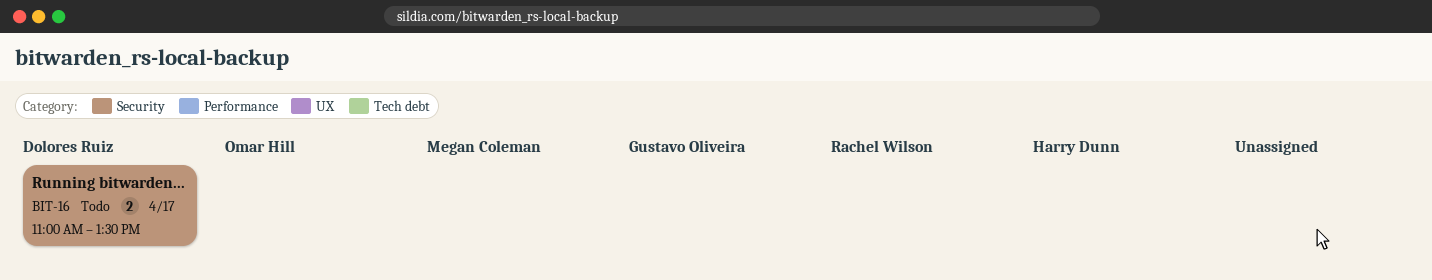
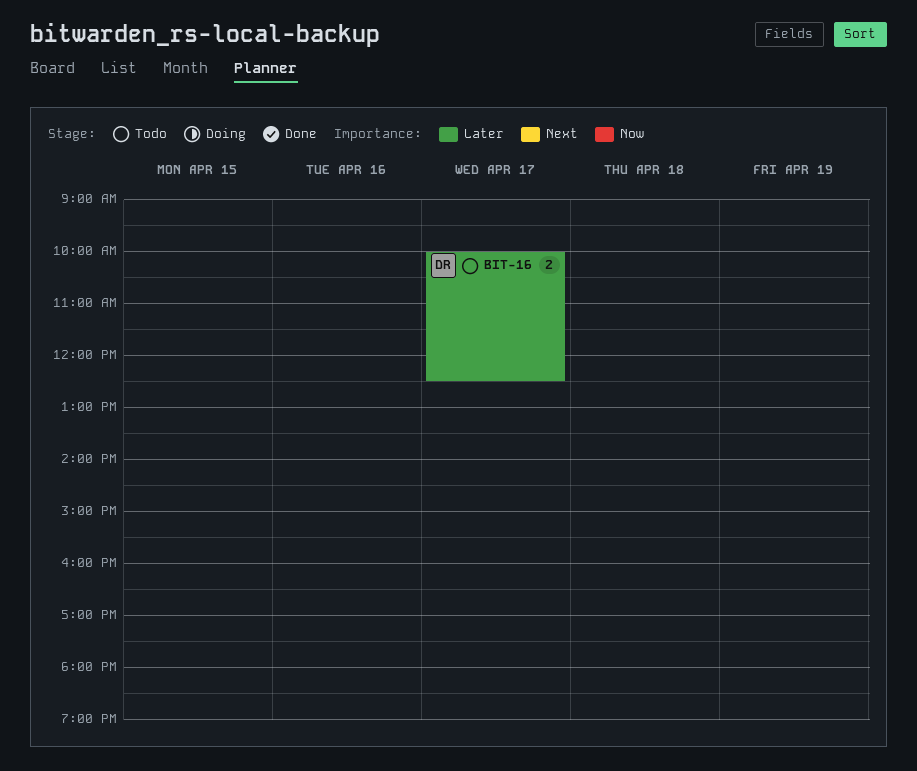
BIT-16, begins: 11:00 -> 10:00
BIT-16, ends: 13:30 -> 12:30

